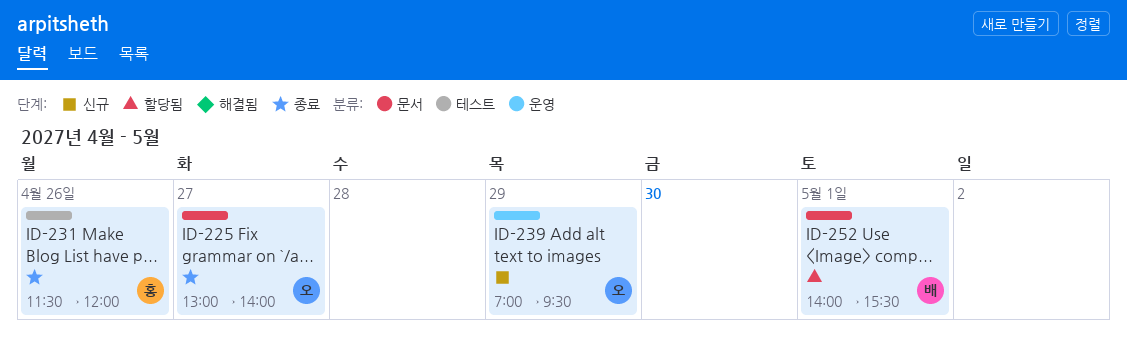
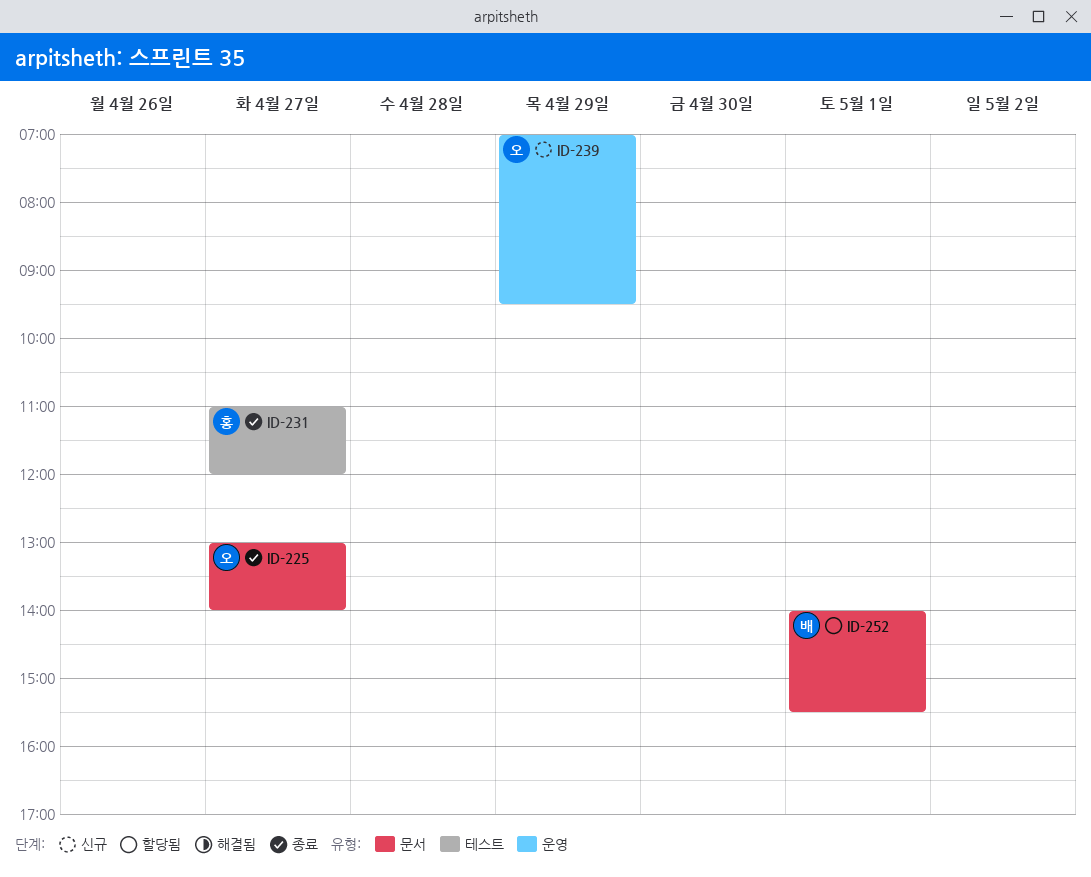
ID-231, day: Apr 26 -> Apr 27
ID-231, begins: 11:30 -> 11:00

